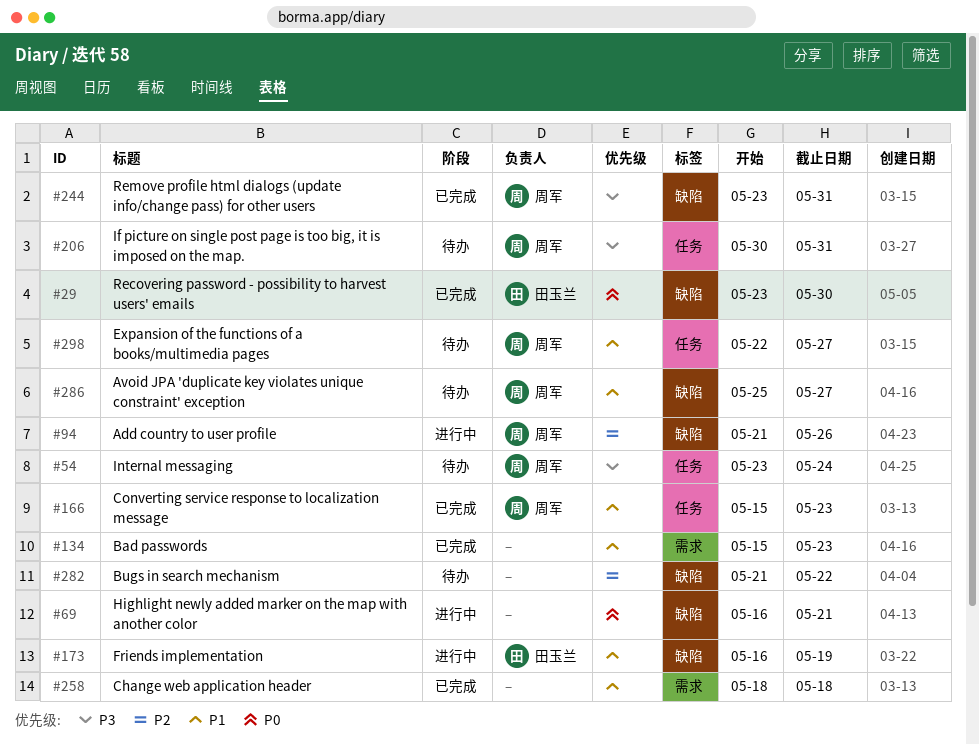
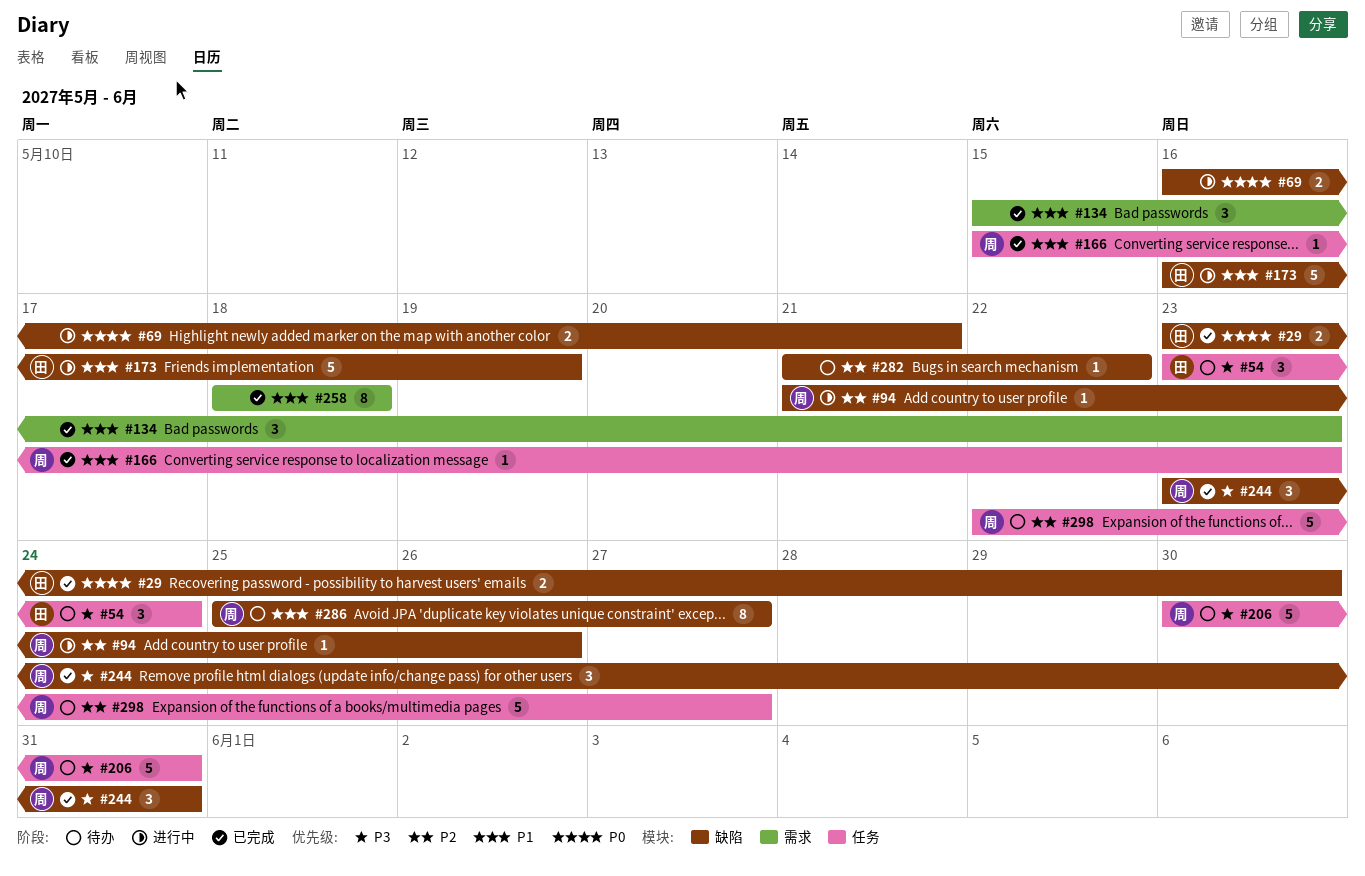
#54, owner: 周军 -> 田玉兰
#298, priority: P1 -> P2

